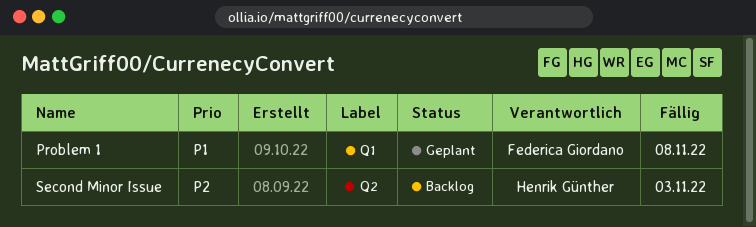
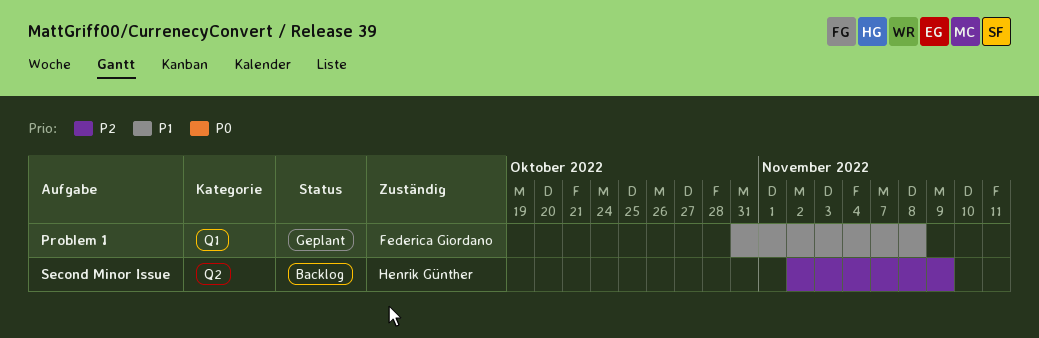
Second Minor Issue, due: Nov 3 -> Nov 9

